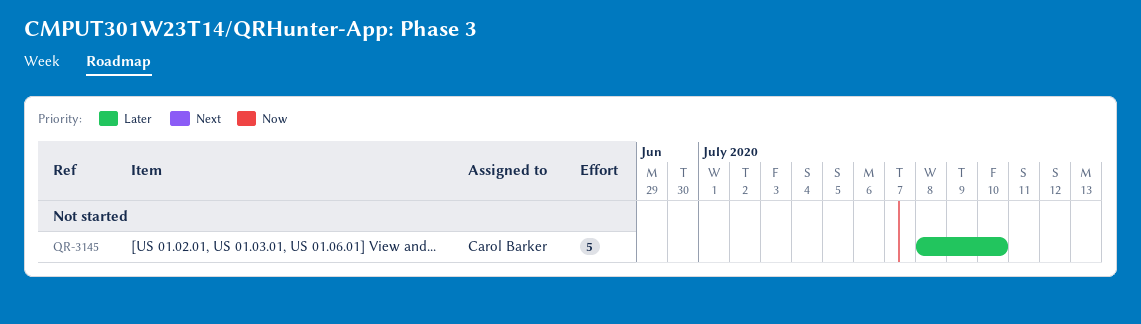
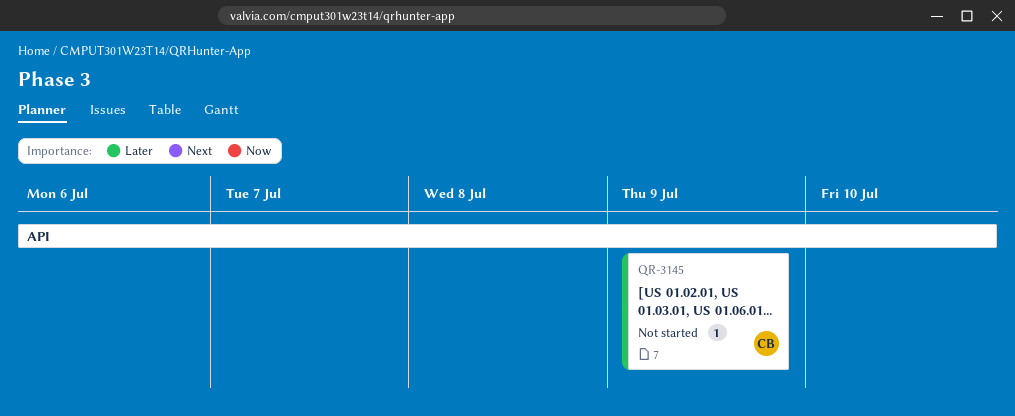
QR-3145, estimate: 5 -> 1
QR-3145, due: Jul 10 -> Jul 9

